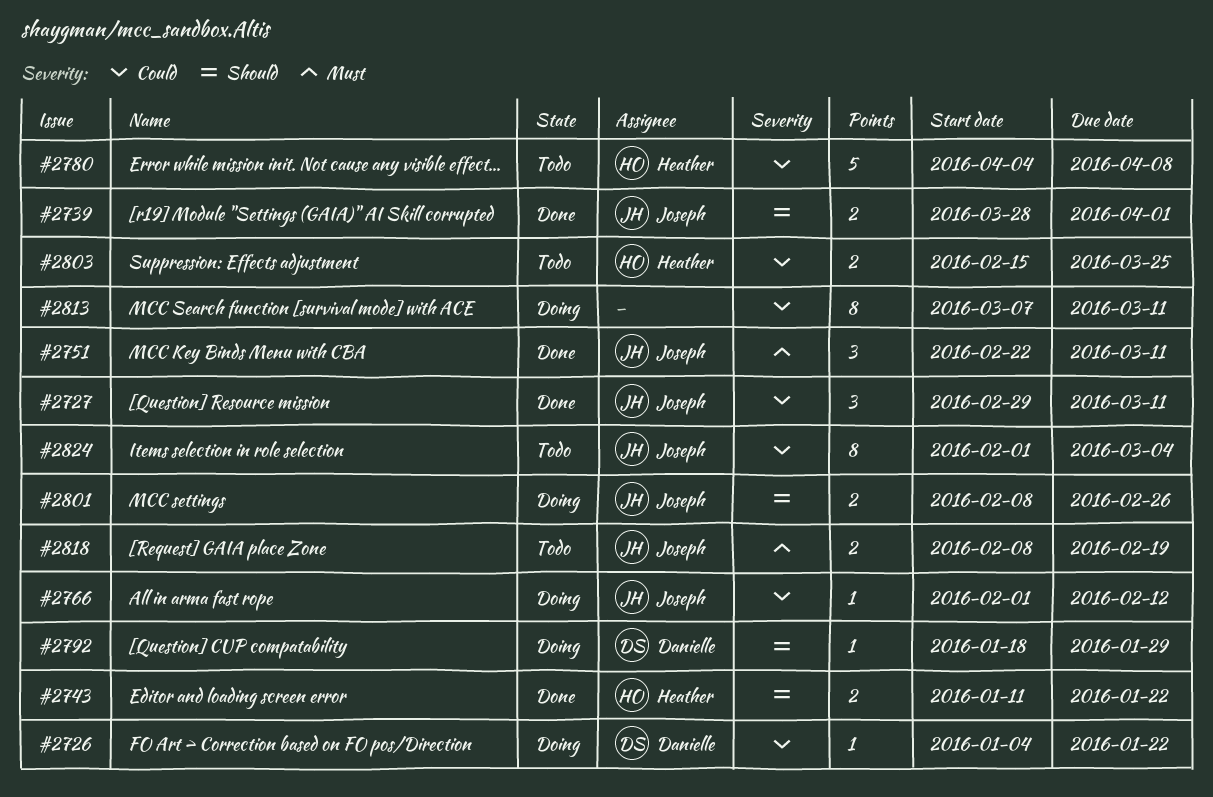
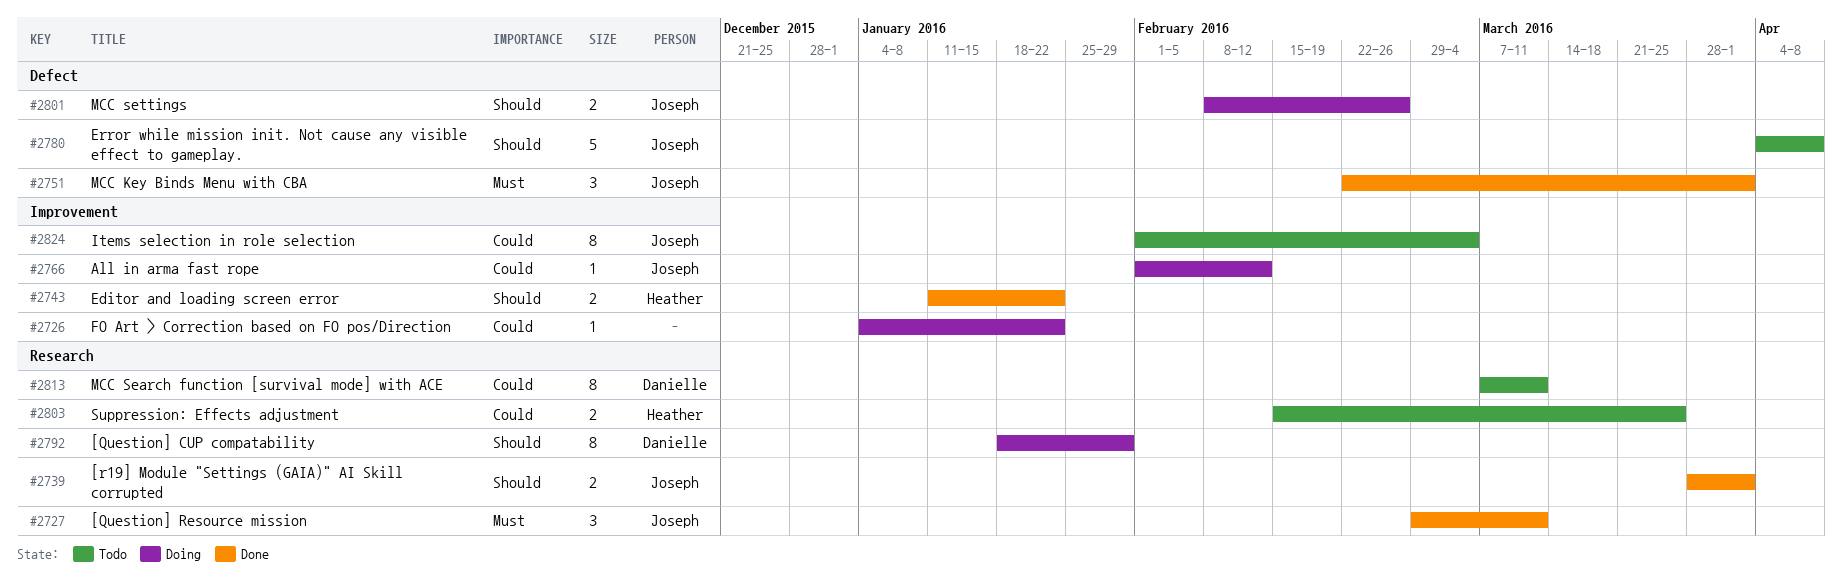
#2726, owner: Danielle -> none
#2727, priority: Could -> Must
#2751, due: Mar 11 -> Apr 1
#2780, owner: Heather -> Joseph
#2780, priority: Could -> Should
#2792, estimate: 1 -> 8
#2813, status: Doing -> Todo
#2813, owner: none -> Danielle
#2818: present -> none

